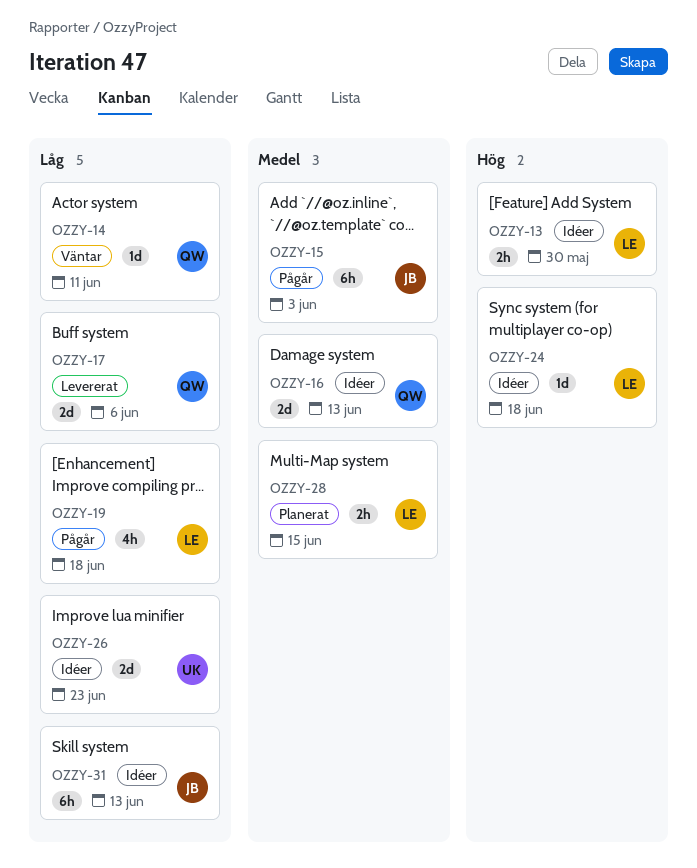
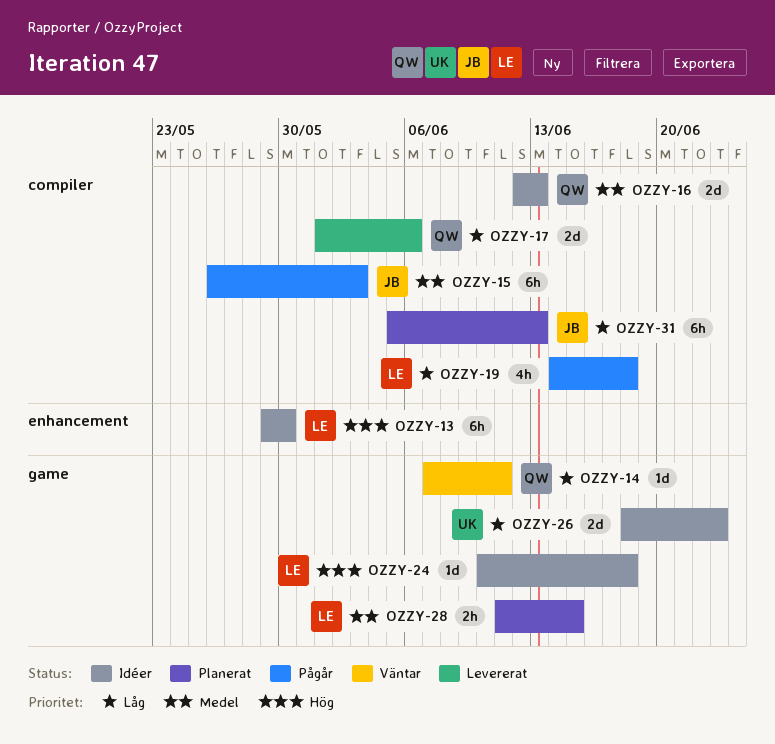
OZZY-13, estimate: 2h -> 6h
OZZY-31, status: Idéer -> Planerat

